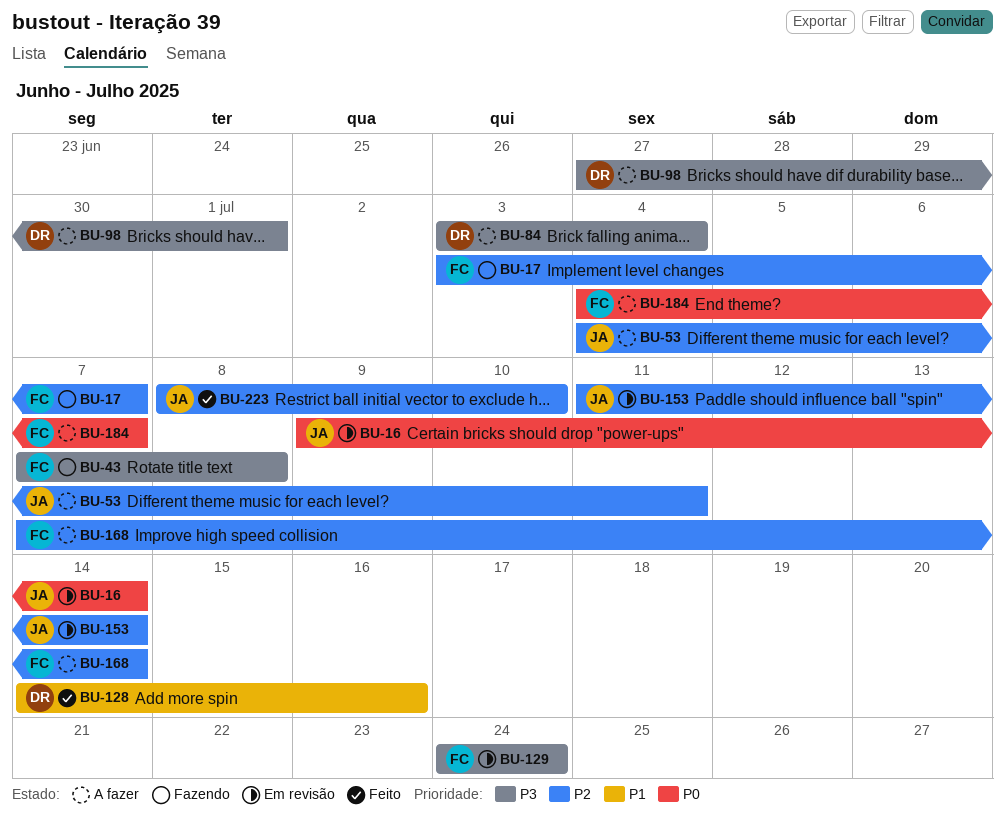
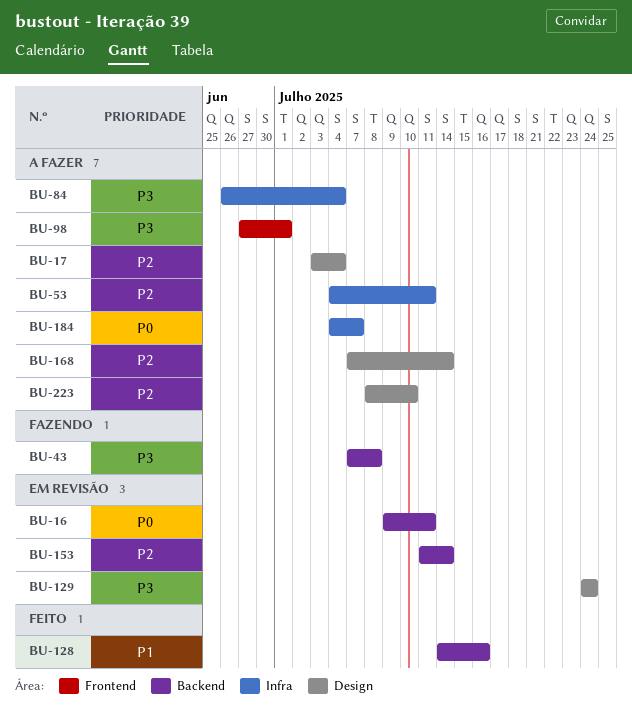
BU-16, due: Jul 14 -> Jul 11
BU-17, status: Fazendo -> A fazer
BU-17, due: Jul 7 -> Jul 4
BU-84, start: Jul 3 -> Jun 26
BU-223, status: Feito -> A fazer

